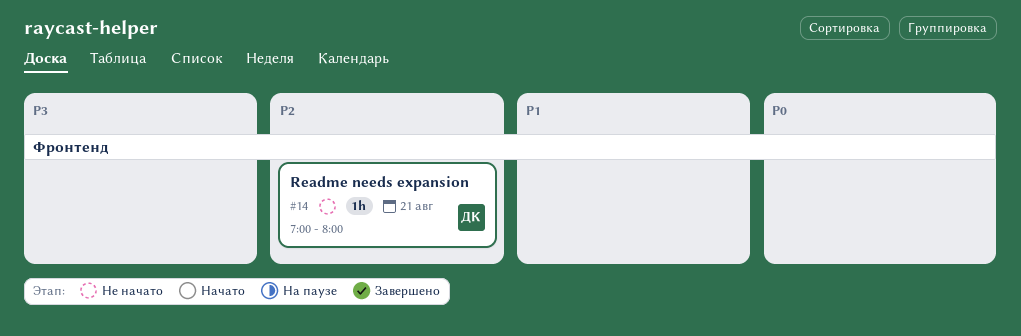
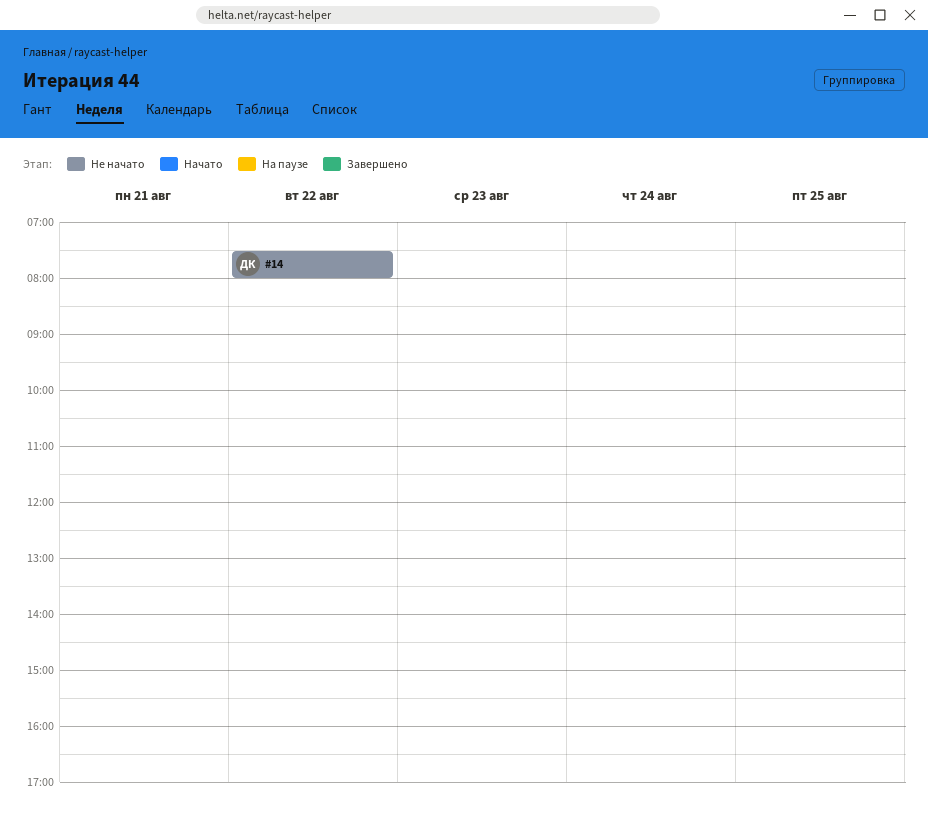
#14, day: Aug 21 -> Aug 22
#14, begins: 07:00 -> 07:30

